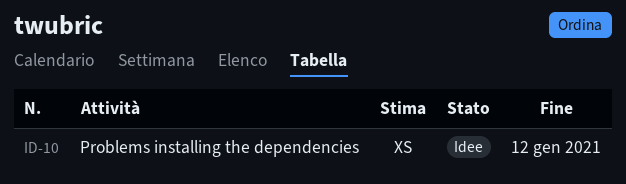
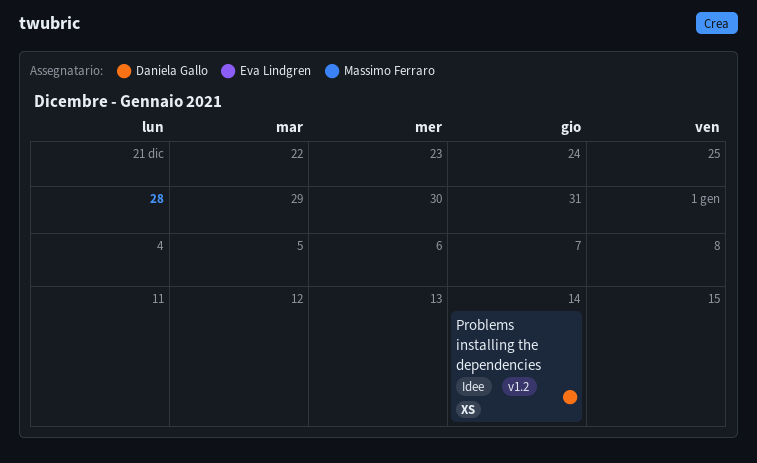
Problems installing the dependencies, due: Jan 12 -> Jan 14

